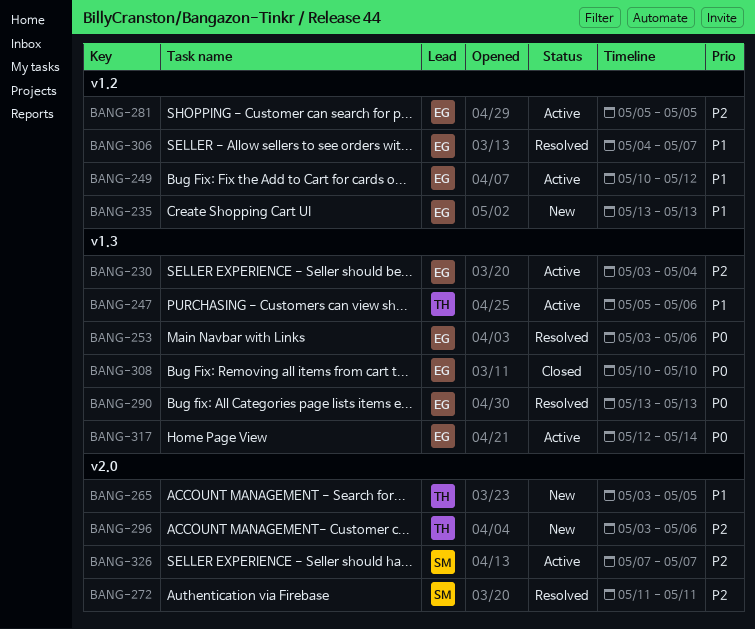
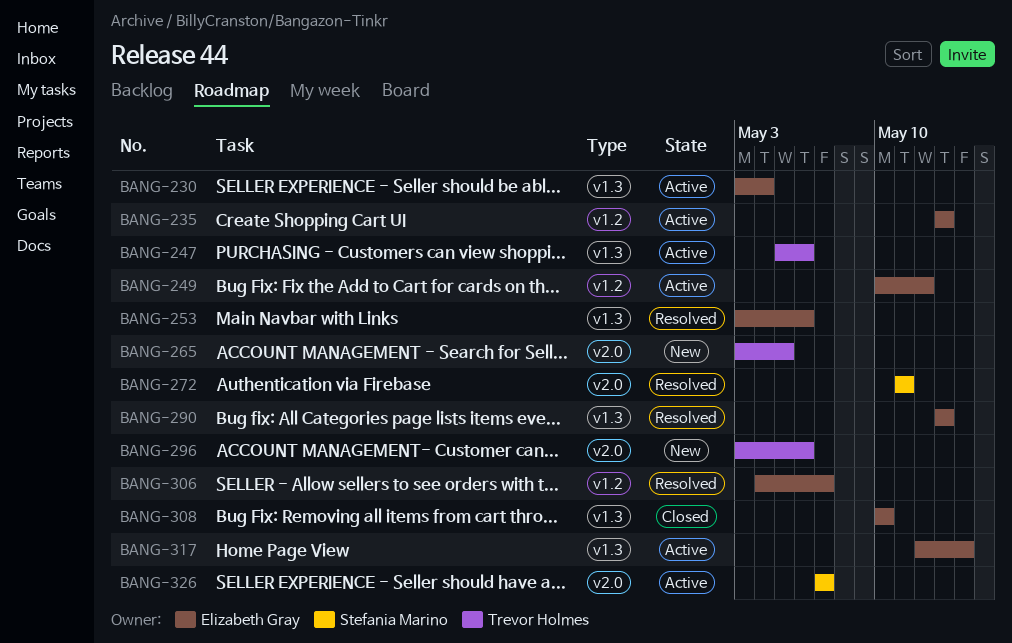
BANG-235, status: New -> Active
BANG-281: present -> none

